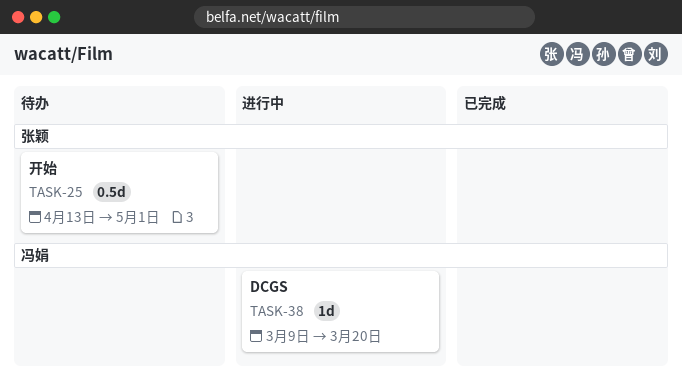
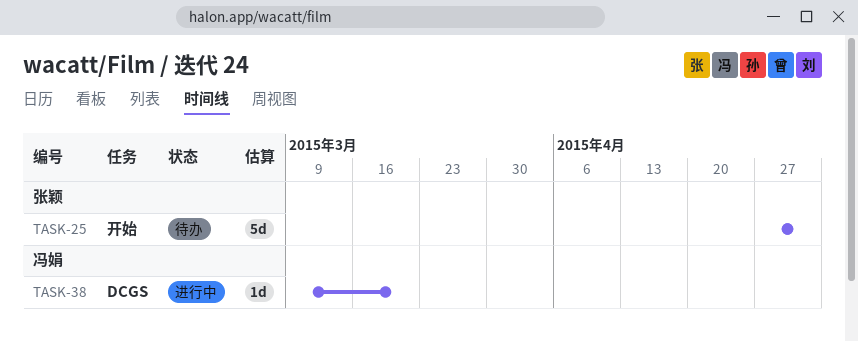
TASK-25, estimate: 0.5d -> 5d
TASK-25, start: Apr 13 -> Apr 27

